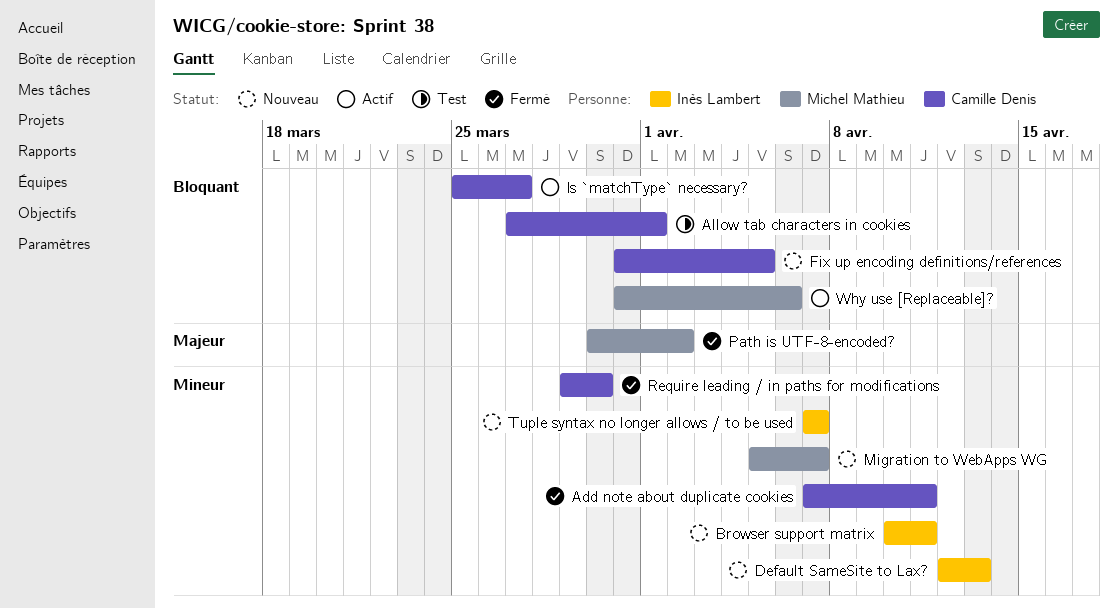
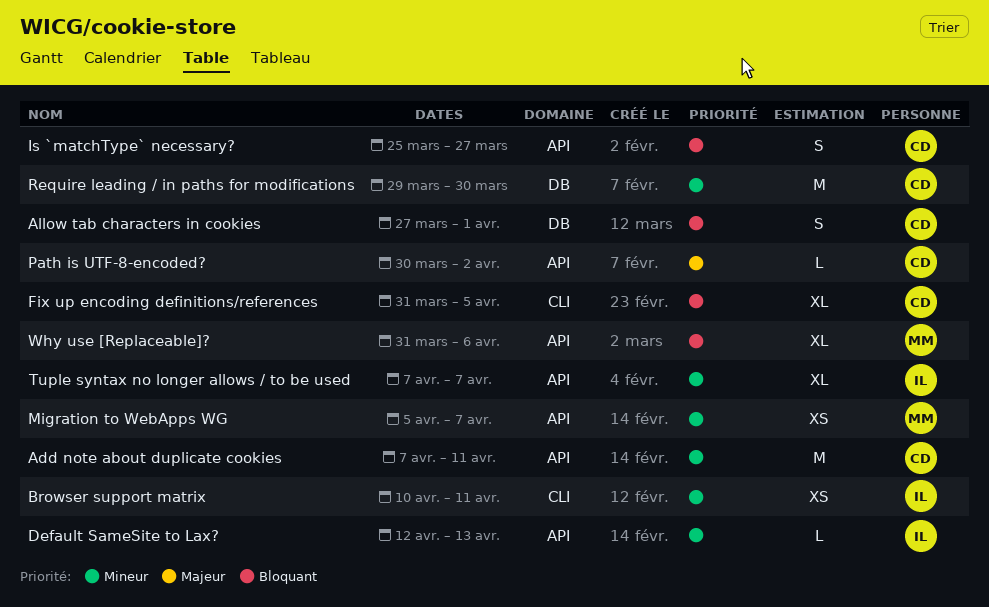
Path is UTF-8-encoded?, owner: Michel Mathieu -> Camille Denis

